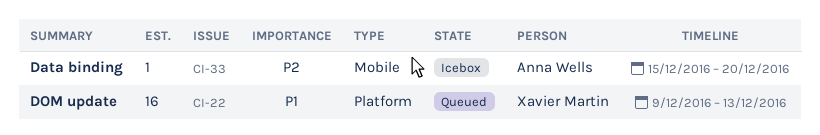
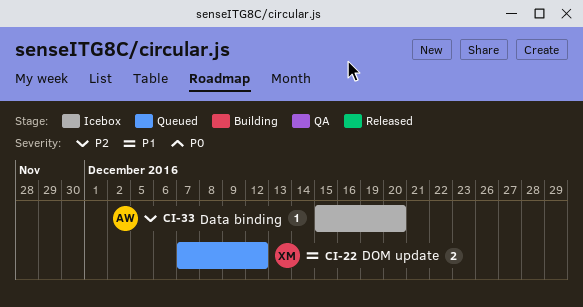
CI-22, estimate: 16 -> 2
CI-22, start: Dec 9 -> Dec 7
CI-22, due: Dec 13 -> Dec 12

